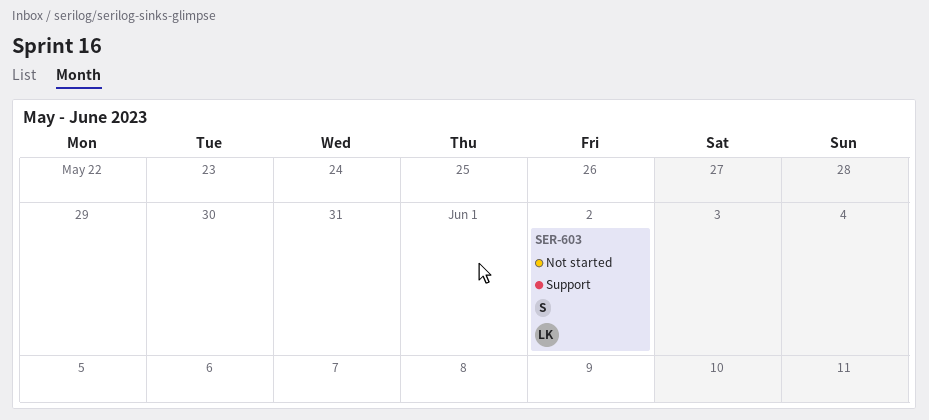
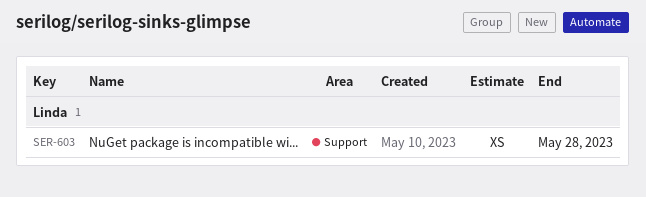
SER-603, estimate: S -> XS
SER-603, due: Jun 2 -> May 28

